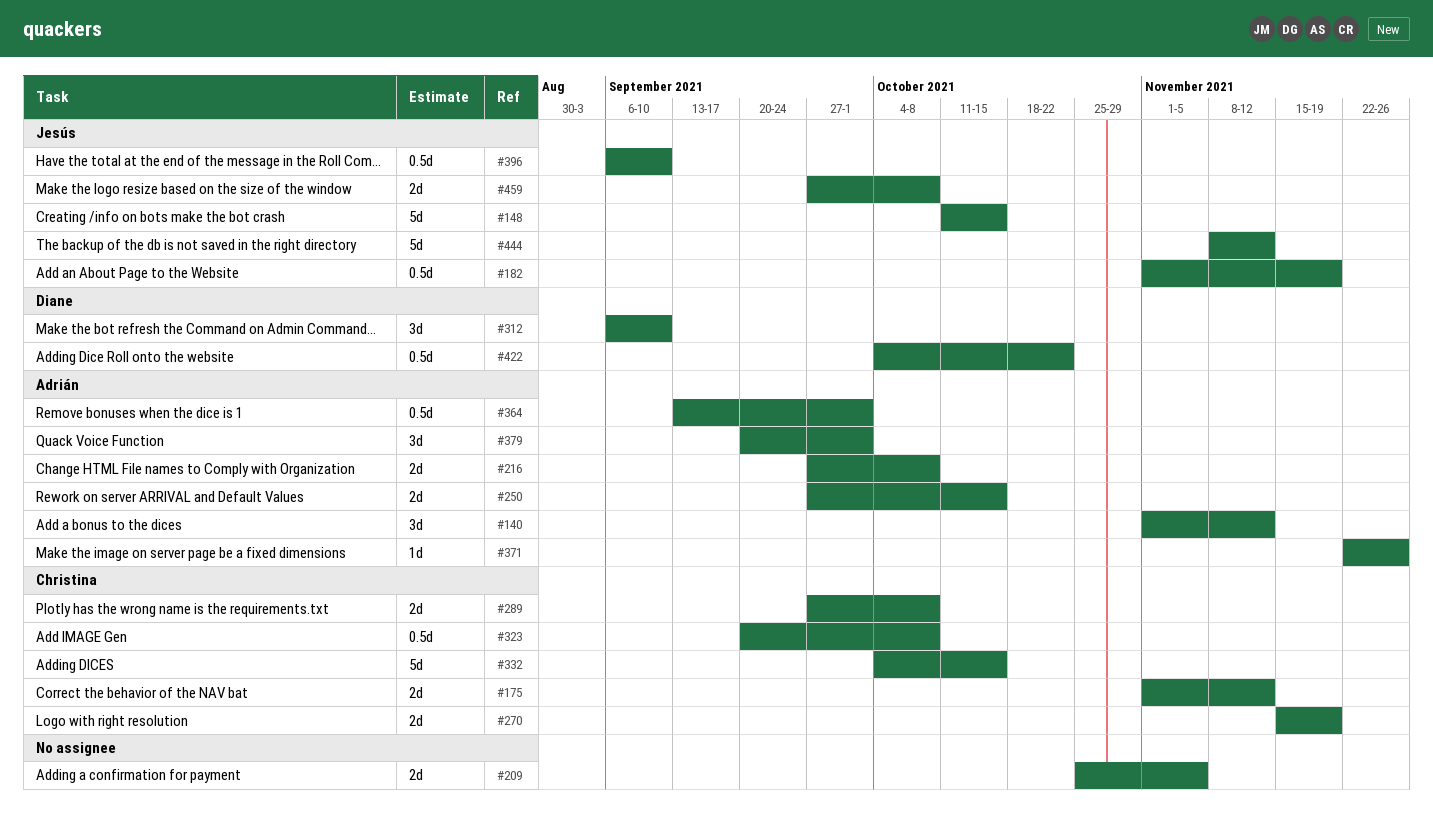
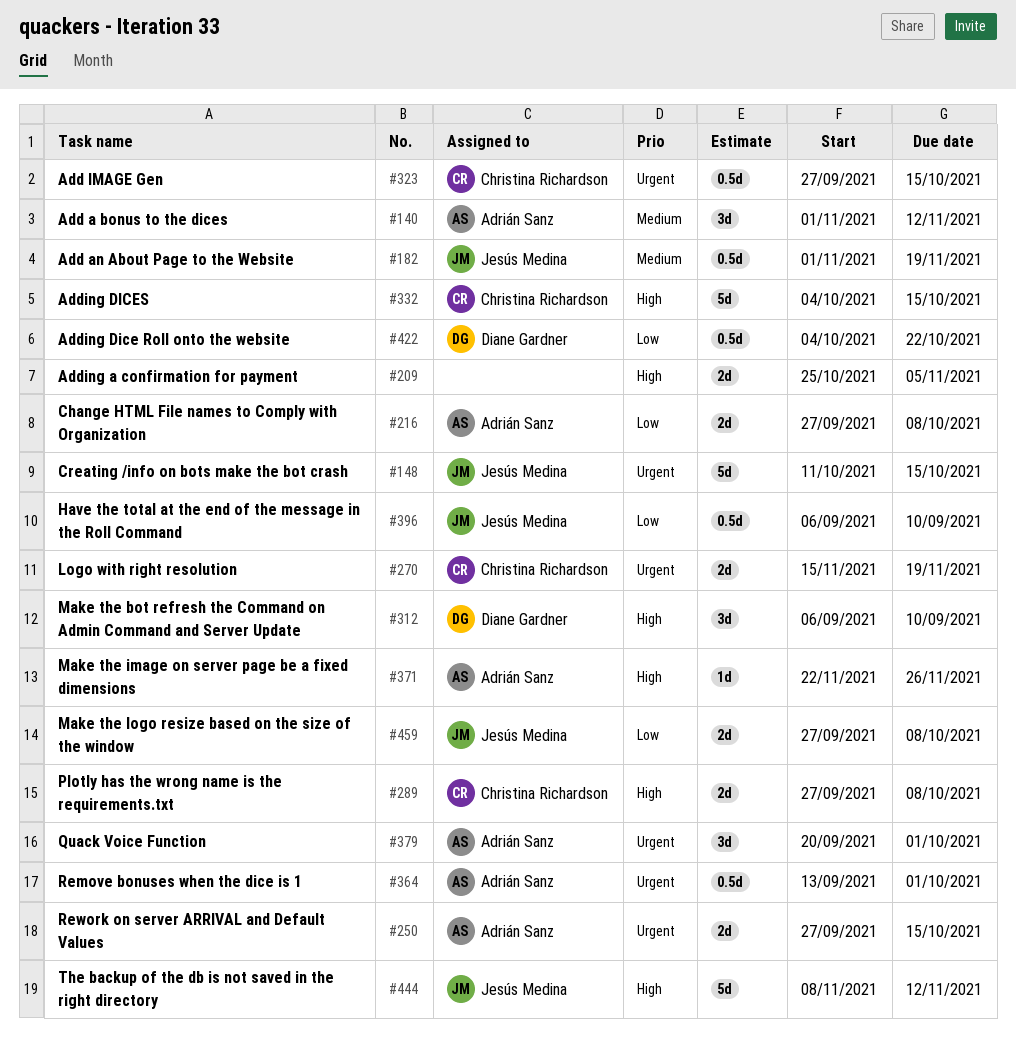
#175: present -> none
#323, start: Sep 20 -> Sep 27
#323, due: Oct 8 -> Oct 15

